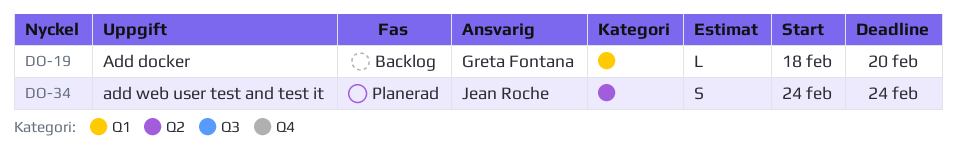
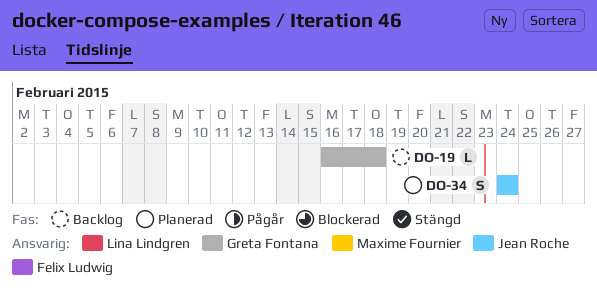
DO-19, start: Feb 18 -> Feb 16
DO-19, due: Feb 20 -> Feb 18

